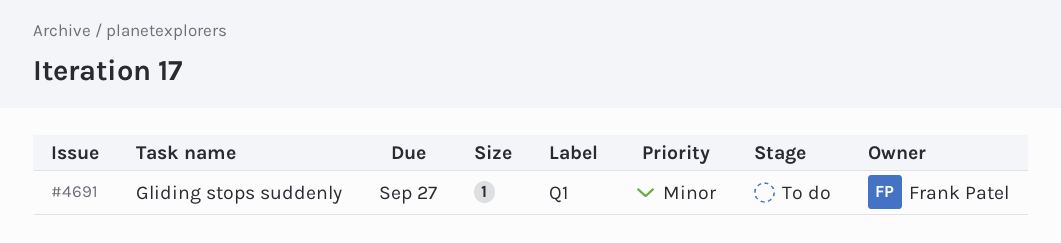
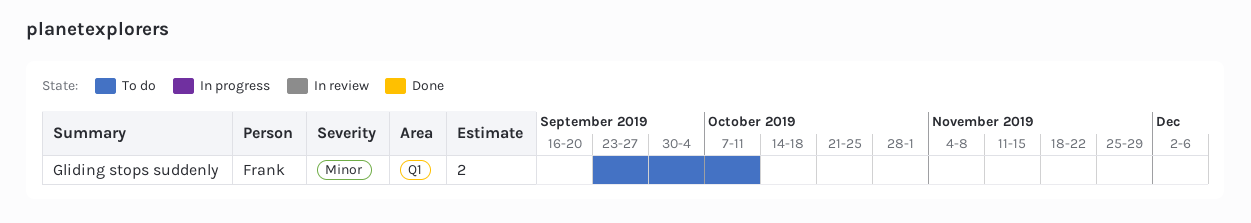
Gliding stops suddenly, estimate: 1 -> 2
Gliding stops suddenly, due: Sep 27 -> Oct 11

